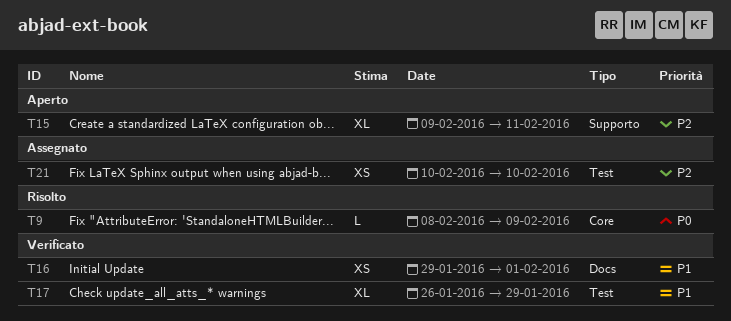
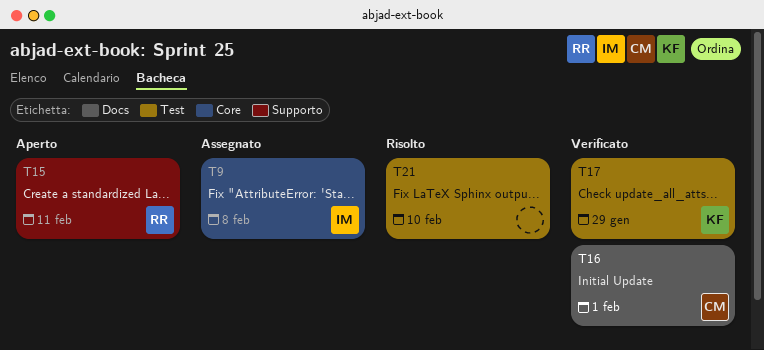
T9, status: Risolto -> Assegnato
T9, due: Feb 9 -> Feb 8
T21, status: Assegnato -> Risolto

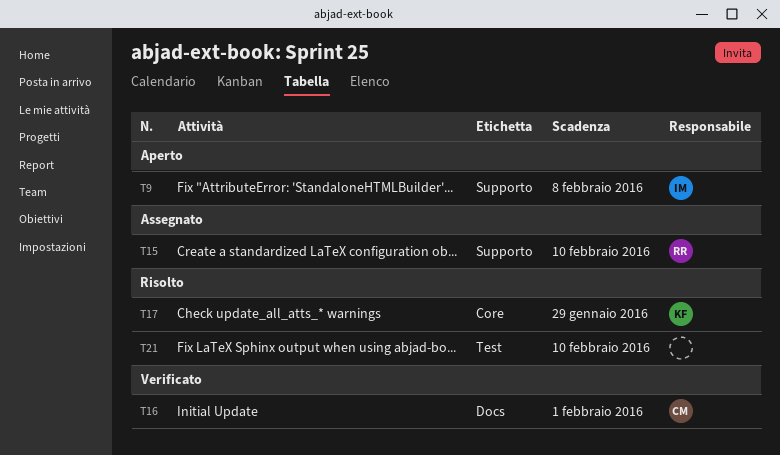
T9, status: Assegnato -> Aperto
T9, label: Core -> Supporto
T15, status: Aperto -> Assegnato
T15, due: Feb 11 -> Feb 10
T17, status: Verificato -> Risolto
T17, label: Test -> Core

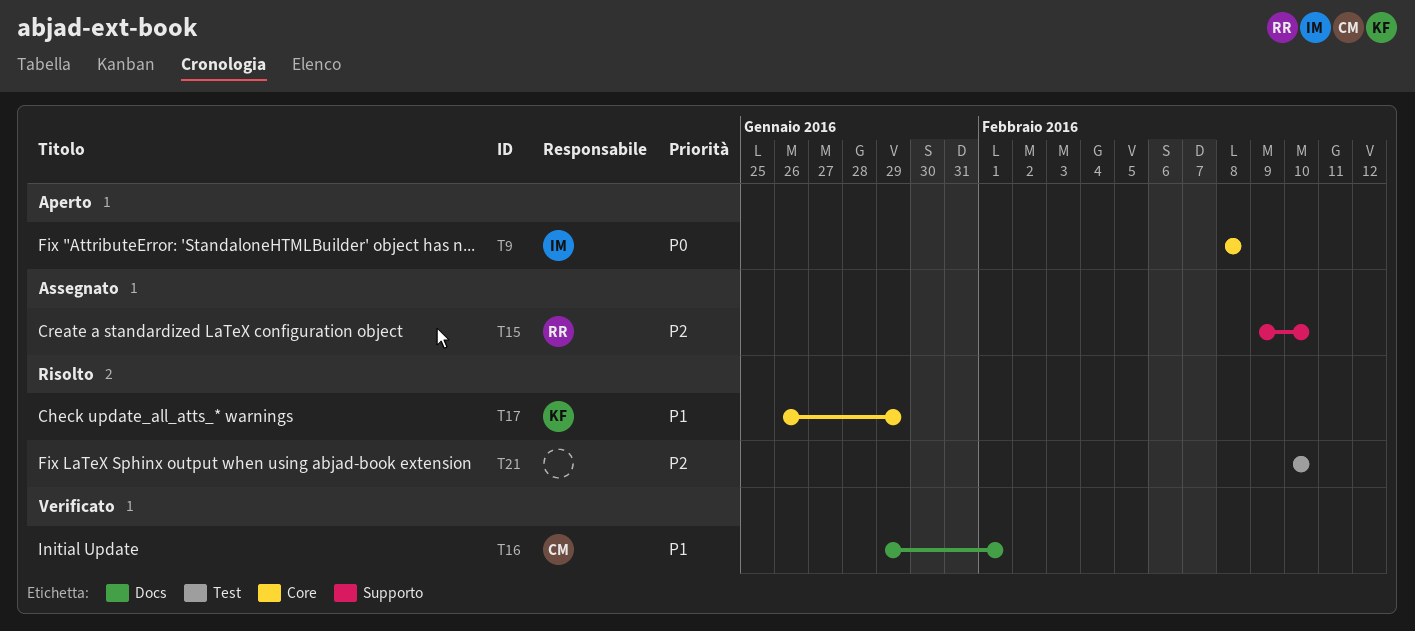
T9, label: Supporto -> Core

